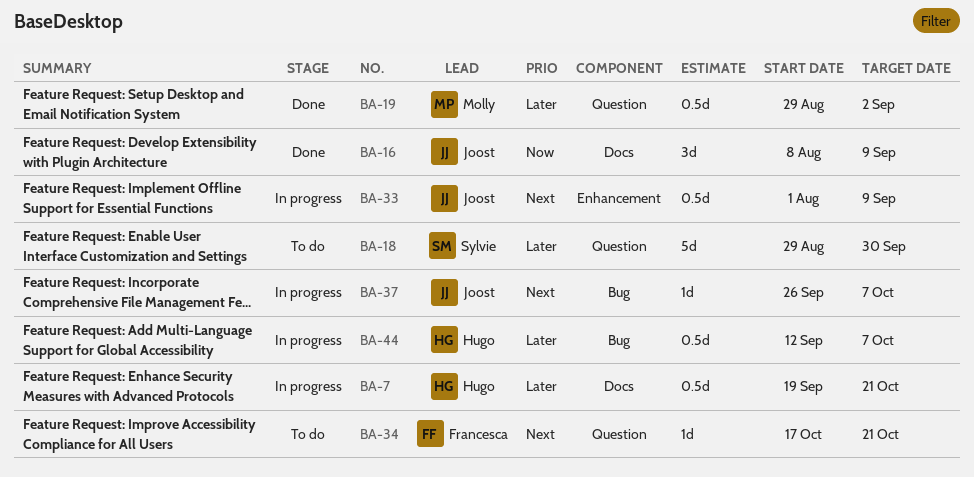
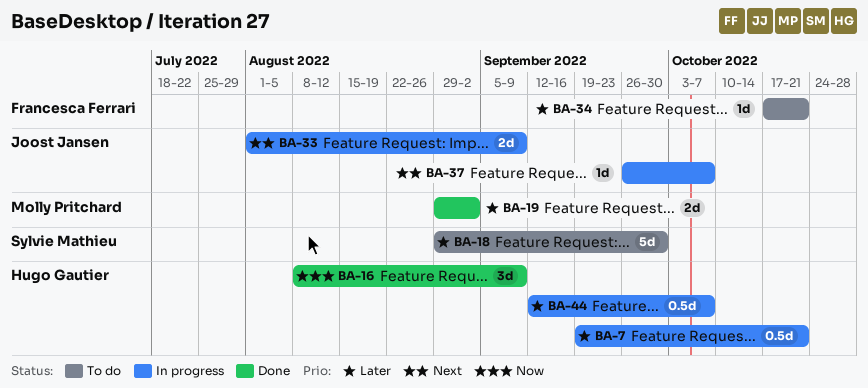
BA-16, owner: Joost Jansen -> Hugo Gautier
BA-19, estimate: 0.5d -> 2d
BA-33, estimate: 0.5d -> 2d
BA-34, priority: Next -> Later

